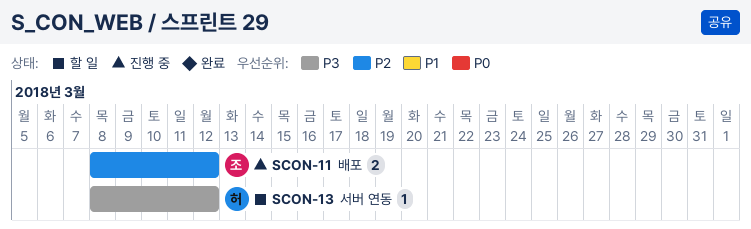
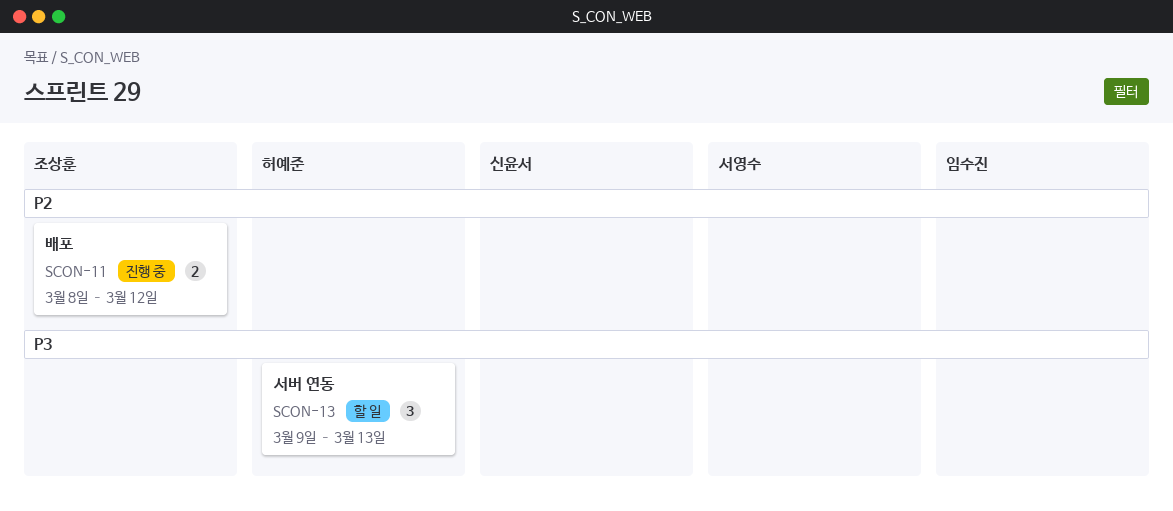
SCON-13, estimate: 1 -> 3
SCON-13, start: Mar 8 -> Mar 9
SCON-13, due: Mar 12 -> Mar 13

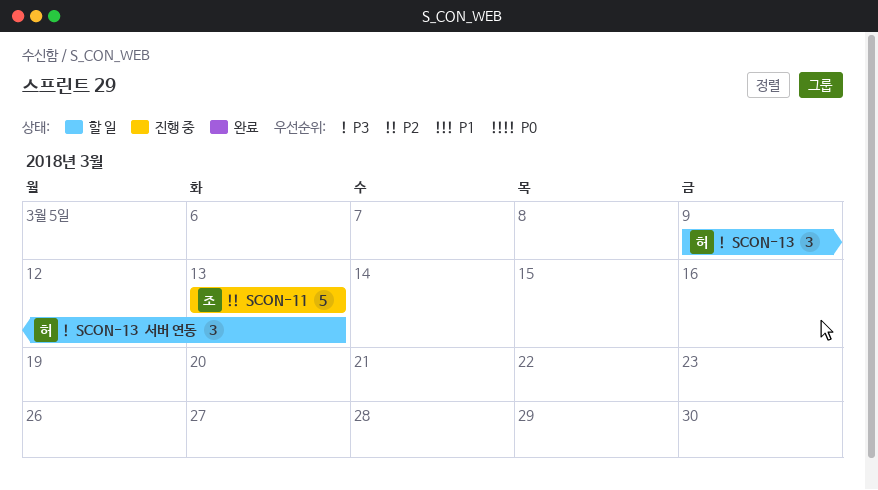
SCON-11, estimate: 2 -> 5
SCON-11, start: Mar 8 -> Mar 13
SCON-11, due: Mar 12 -> Mar 13

